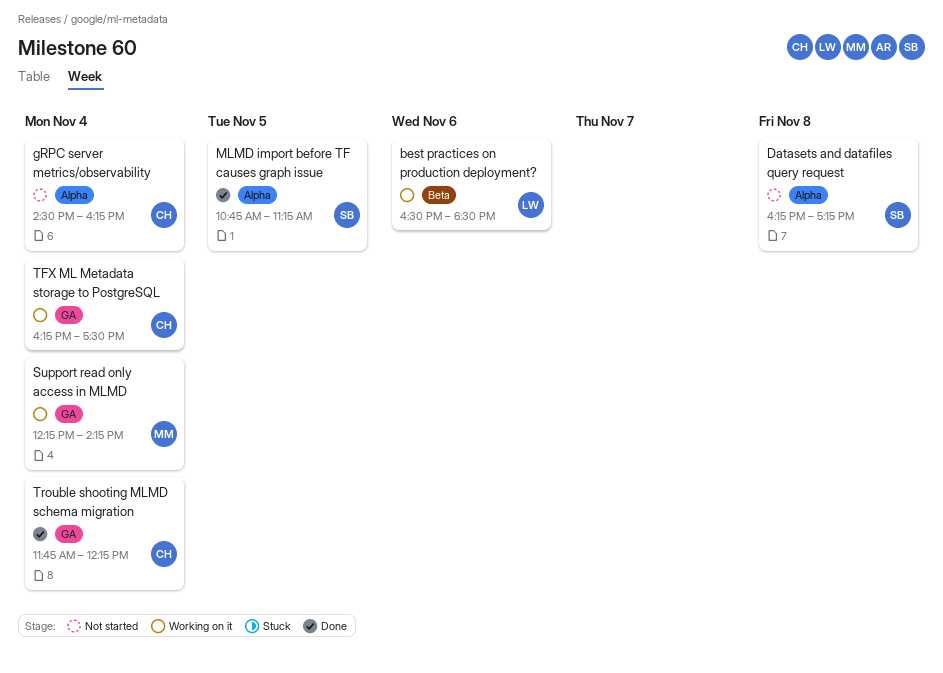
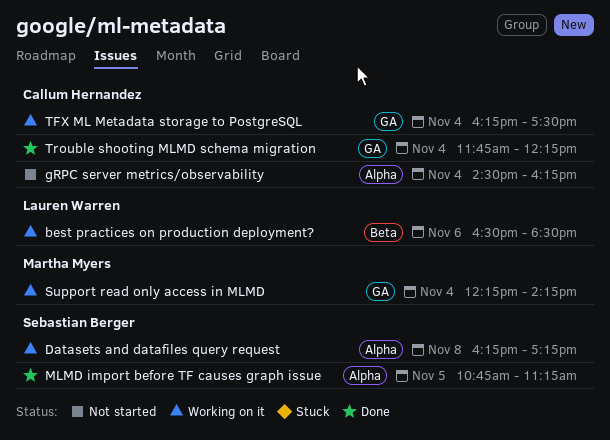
Datasets and datafiles query request, status: Not started -> Working on it

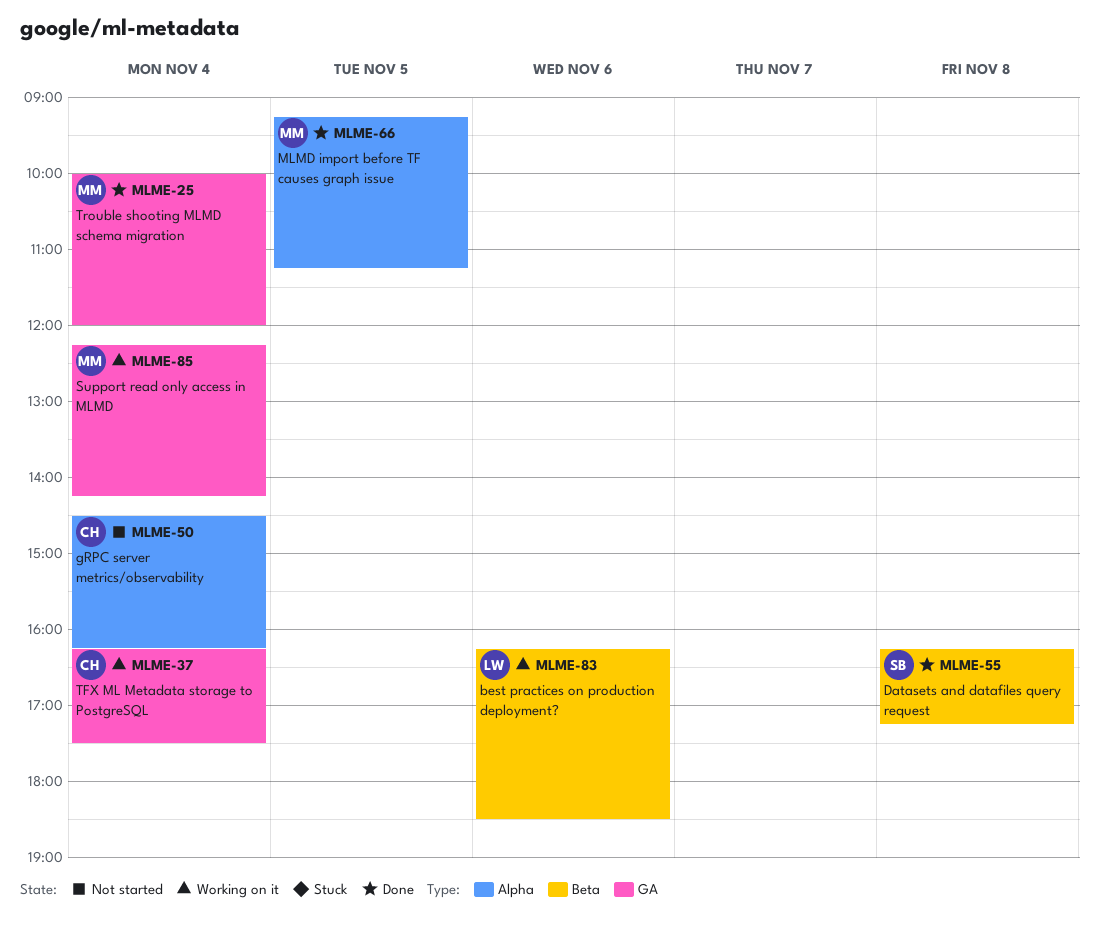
best practices on production deployment?, begins: 16:30 -> 16:15
Datasets and datafiles query request, status: Working on it -> Done
Datasets and datafiles query request, label: Alpha -> Beta
MLMD import before TF causes graph issue, owner: Sebastian Berger -> Martha Myers
MLMD import before TF causes graph issue, begins: 10:45 -> 09:15
Trouble shooting MLMD schema migration, owner: Callum Hernandez -> Martha Myers
Trouble shooting MLMD schema migration, begins: 11:45 -> 10:00
Trouble shooting MLMD schema migration, ends: 12:15 -> 12:00

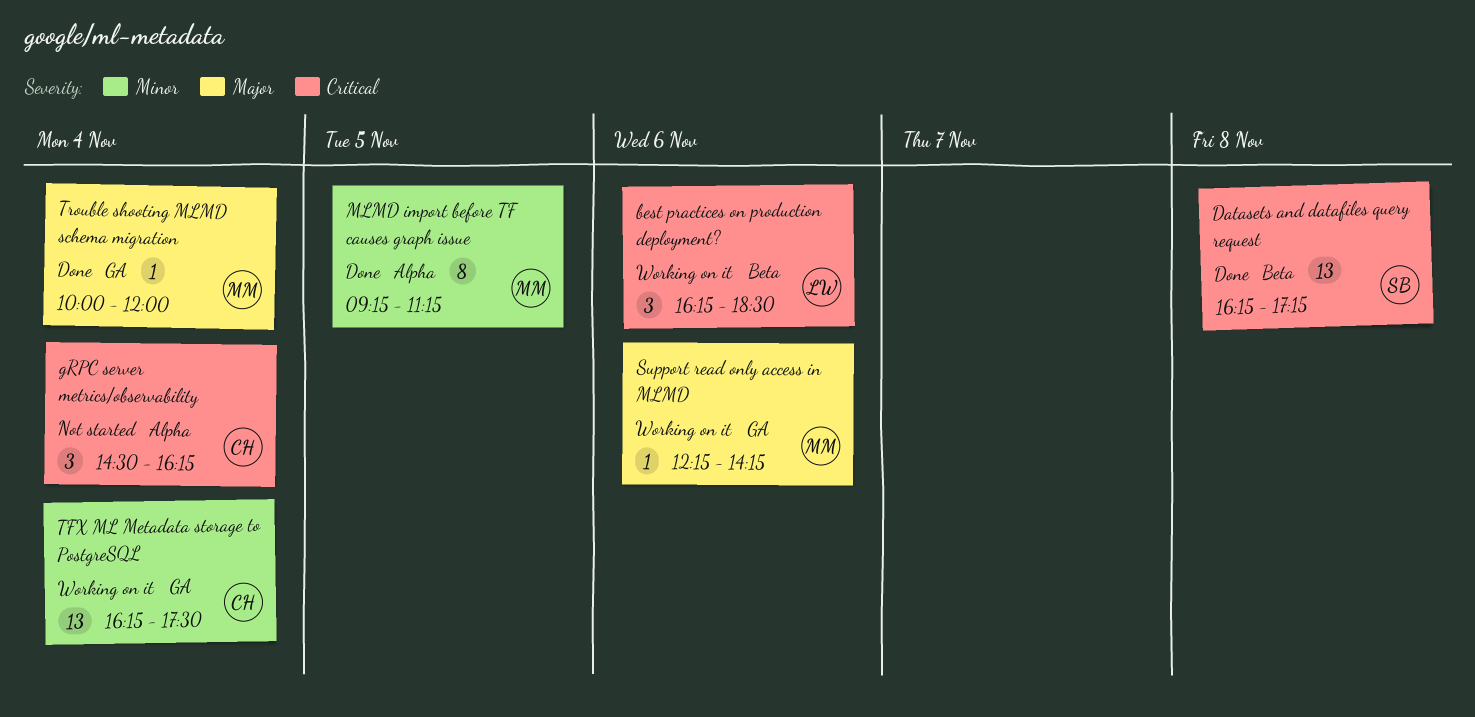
Support read only access in MLMD, day: Nov 4 -> Nov 6

